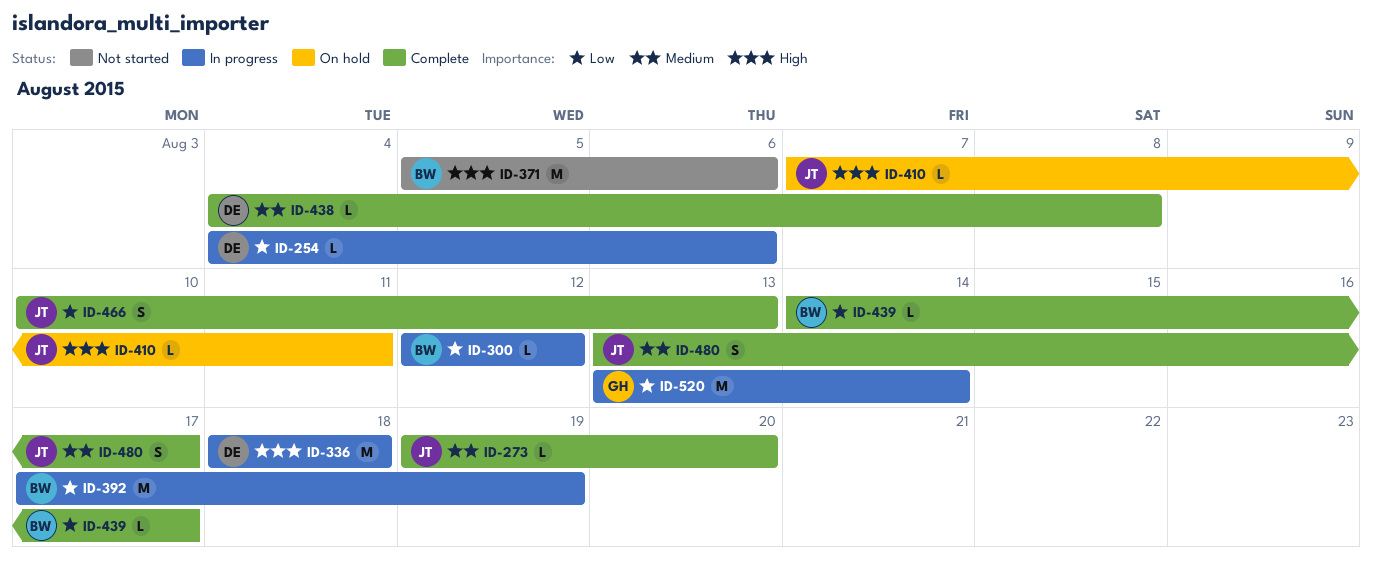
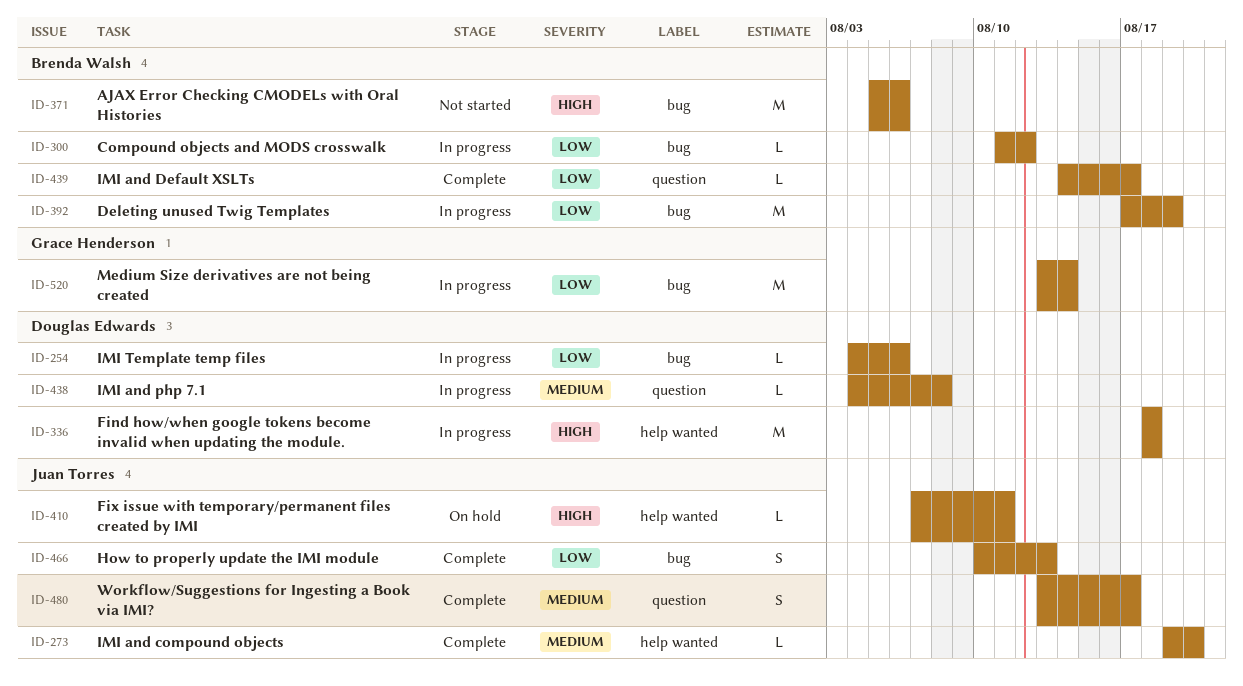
ID-300, start: Aug 12 -> Aug 11
ID-438, status: Complete -> In progress

